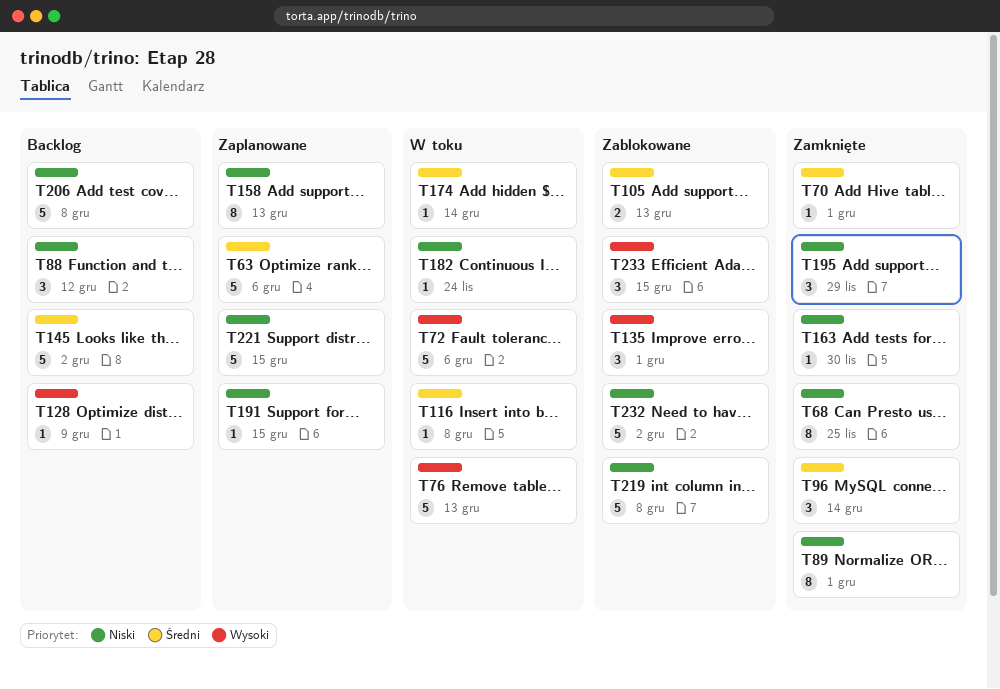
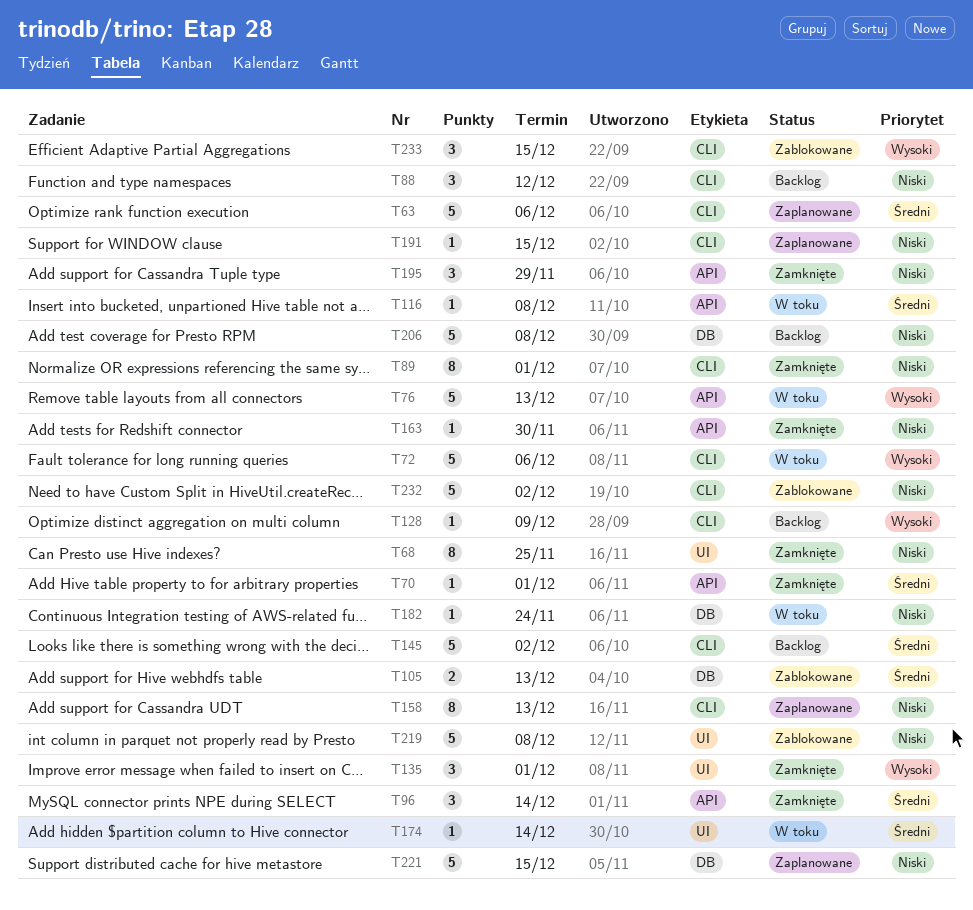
T135, status: Zablokowane -> Zamknięte

